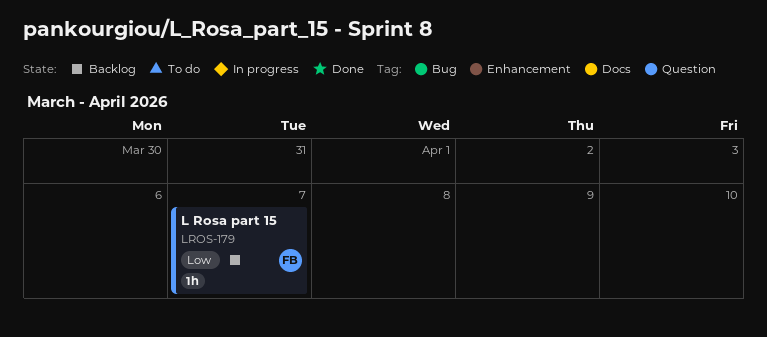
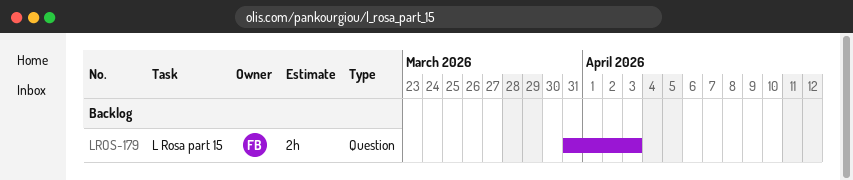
LROS-179, estimate: 1h -> 2h
LROS-179, due: Apr 7 -> Apr 3

